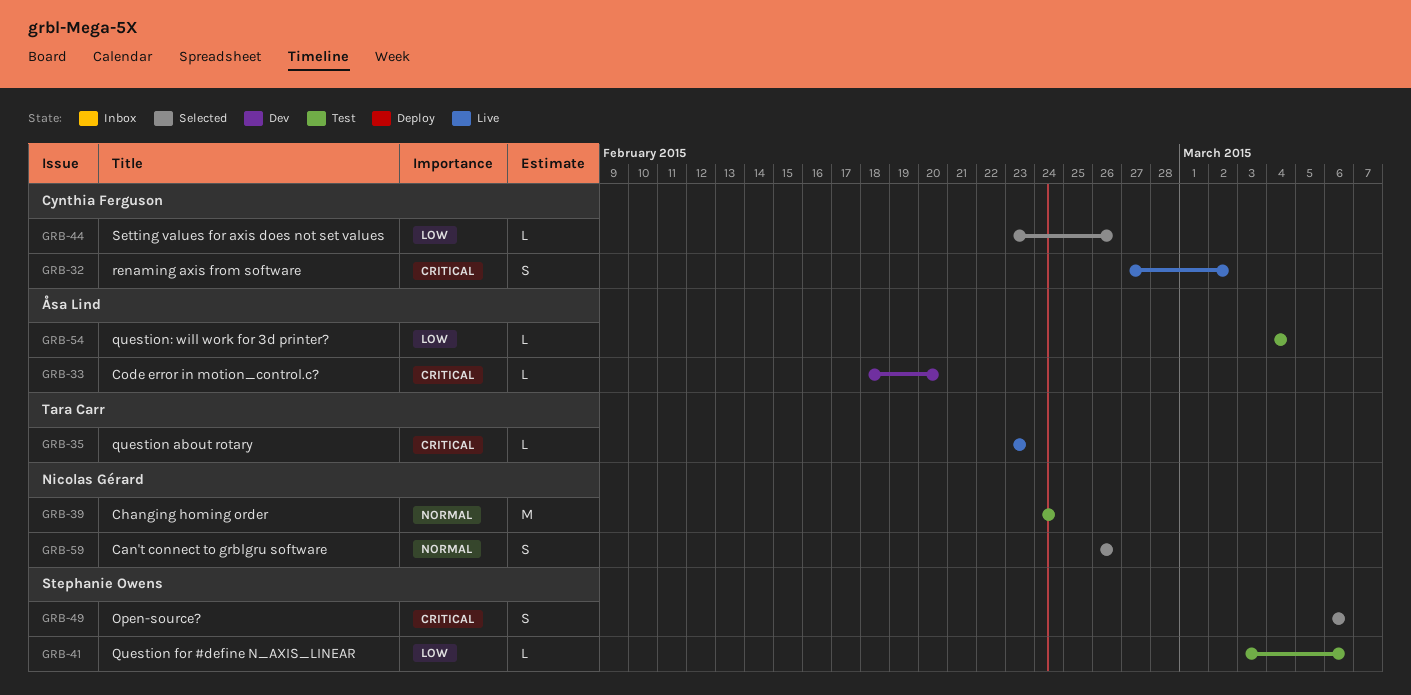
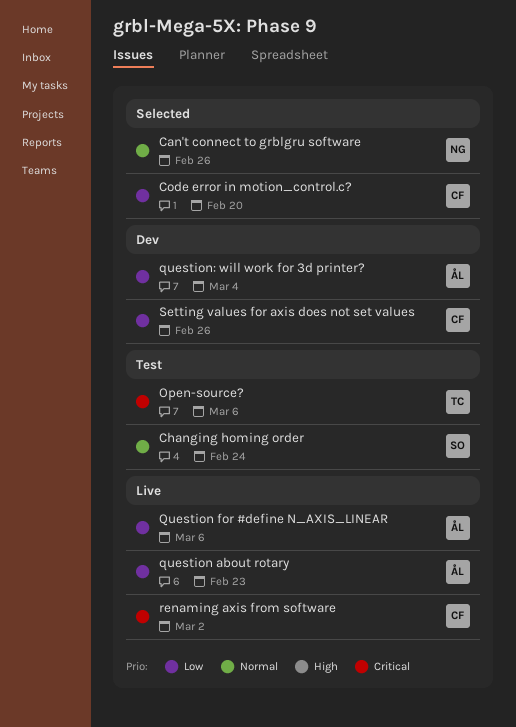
Changing homing order, owner: Nicolas Gérard -> Stephanie Owens
Code error in motion_control.c?, status: Dev -> Selected
Code error in motion_control.c?, owner: Åsa Lind -> Cynthia Ferguson
Code error in motion_control.c?, priority: Critical -> Low
Open-source?, status: Selected -> Test
Open-source?, owner: Stephanie Owens -> Tara Carr
question about rotary, owner: Tara Carr -> Åsa Lind
question about rotary, priority: Critical -> Low
Question for #define N_AXIS_LINEAR, status: Test -> Live
Question for #define N_AXIS_LINEAR, owner: Stephanie Owens -> Åsa Lind
question: will work for 3d printer?, status: Test -> Dev
Setting values for axis does not set values, status: Selected -> Dev

